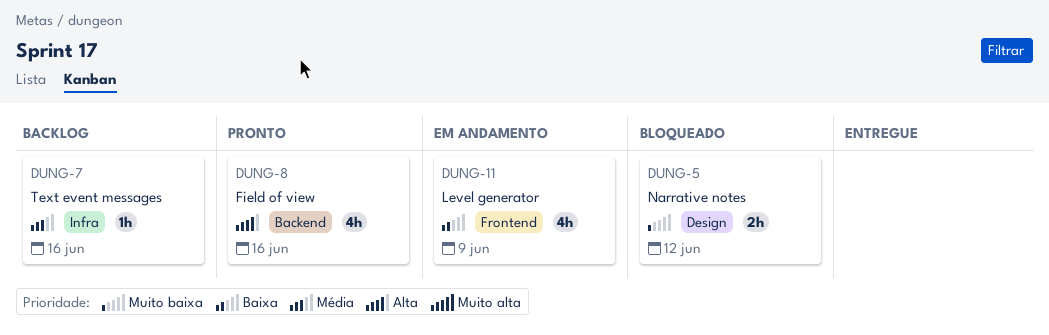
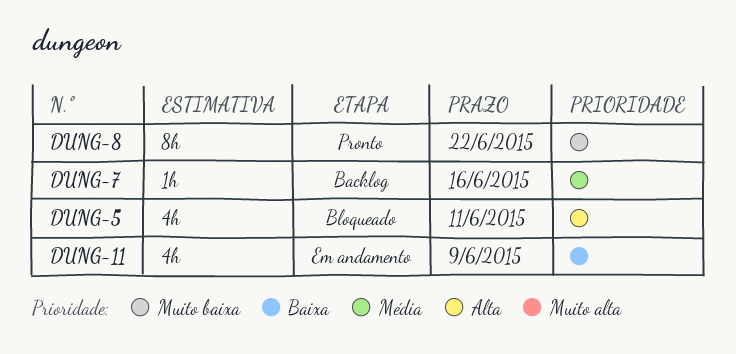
DUNG-5, priority: Muito baixa -> Alta
DUNG-5, estimate: 2h -> 4h
DUNG-5, due: Jun 12 -> Jun 11
DUNG-8, priority: Alta -> Muito baixa
DUNG-8, estimate: 4h -> 8h
DUNG-8, due: Jun 16 -> Jun 22

